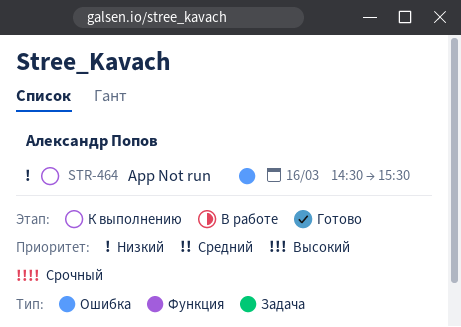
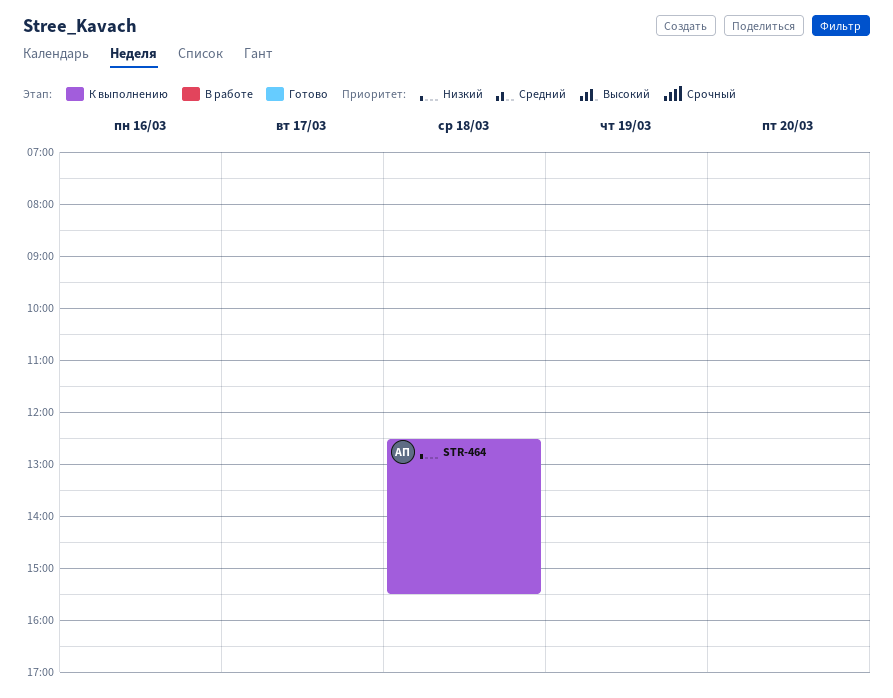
STR-464, day: Mar 16 -> Mar 18
STR-464, begins: 14:30 -> 12:30

